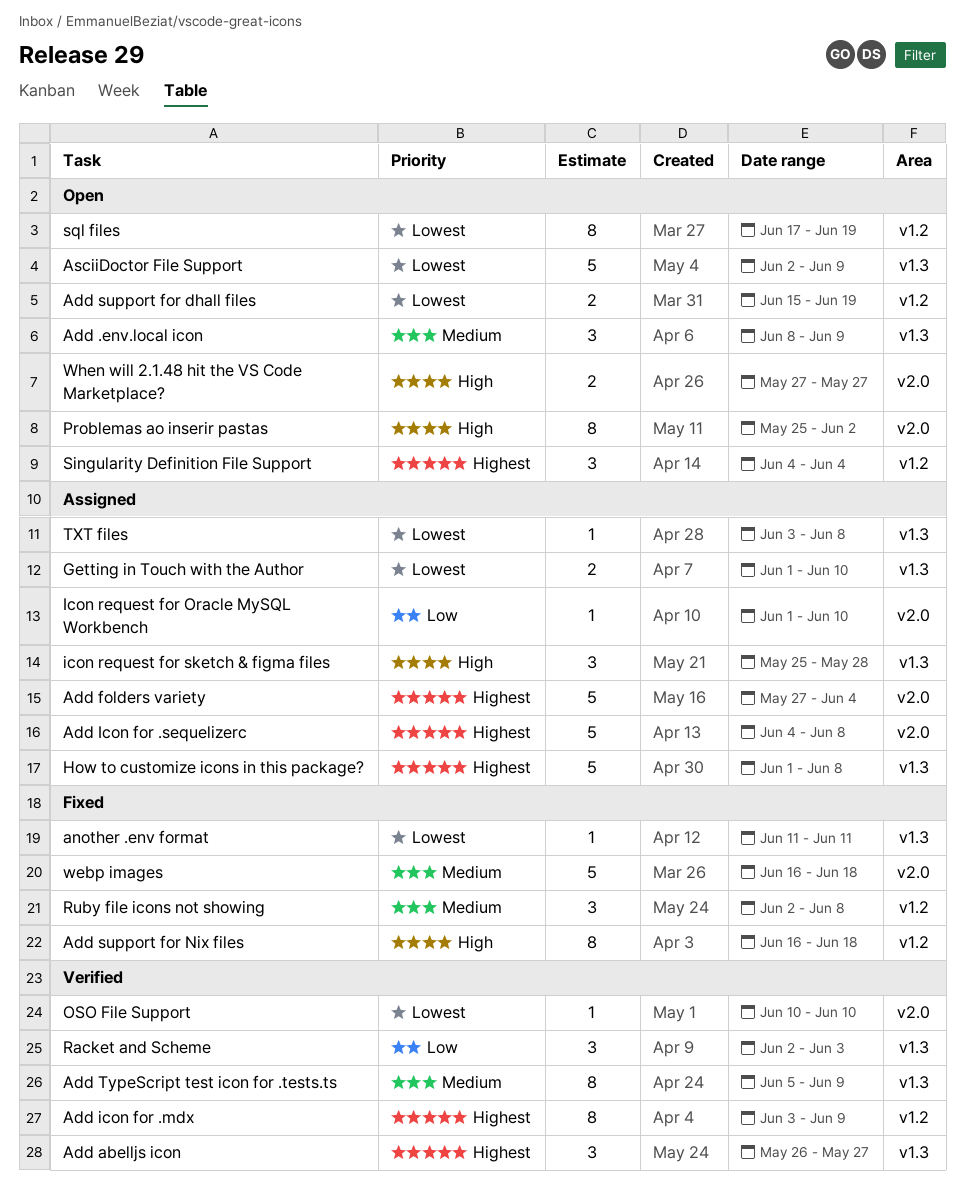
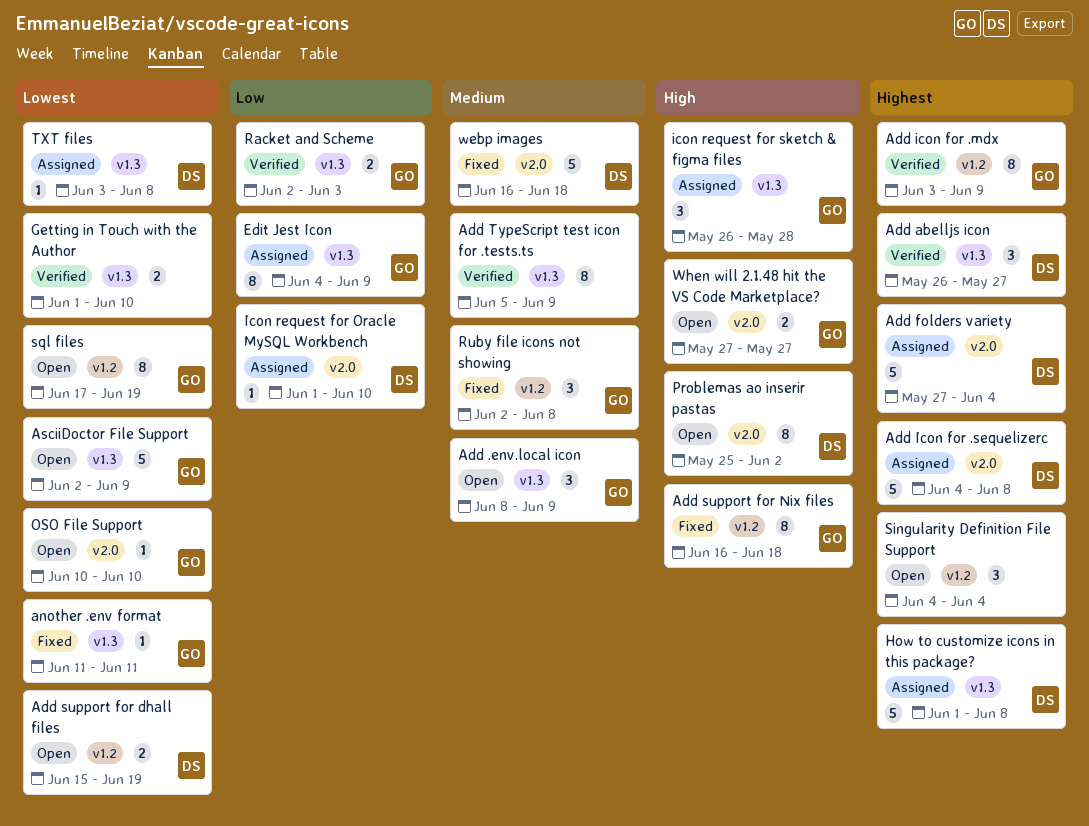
Edit Jest Icon: none -> present
Getting in Touch with the Author, status: Assigned -> Verified
icon request for sketch & figma files, start: May 25 -> May 26
OSO File Support, status: Verified -> Open
Racket and Scheme, estimate: 3 -> 2

